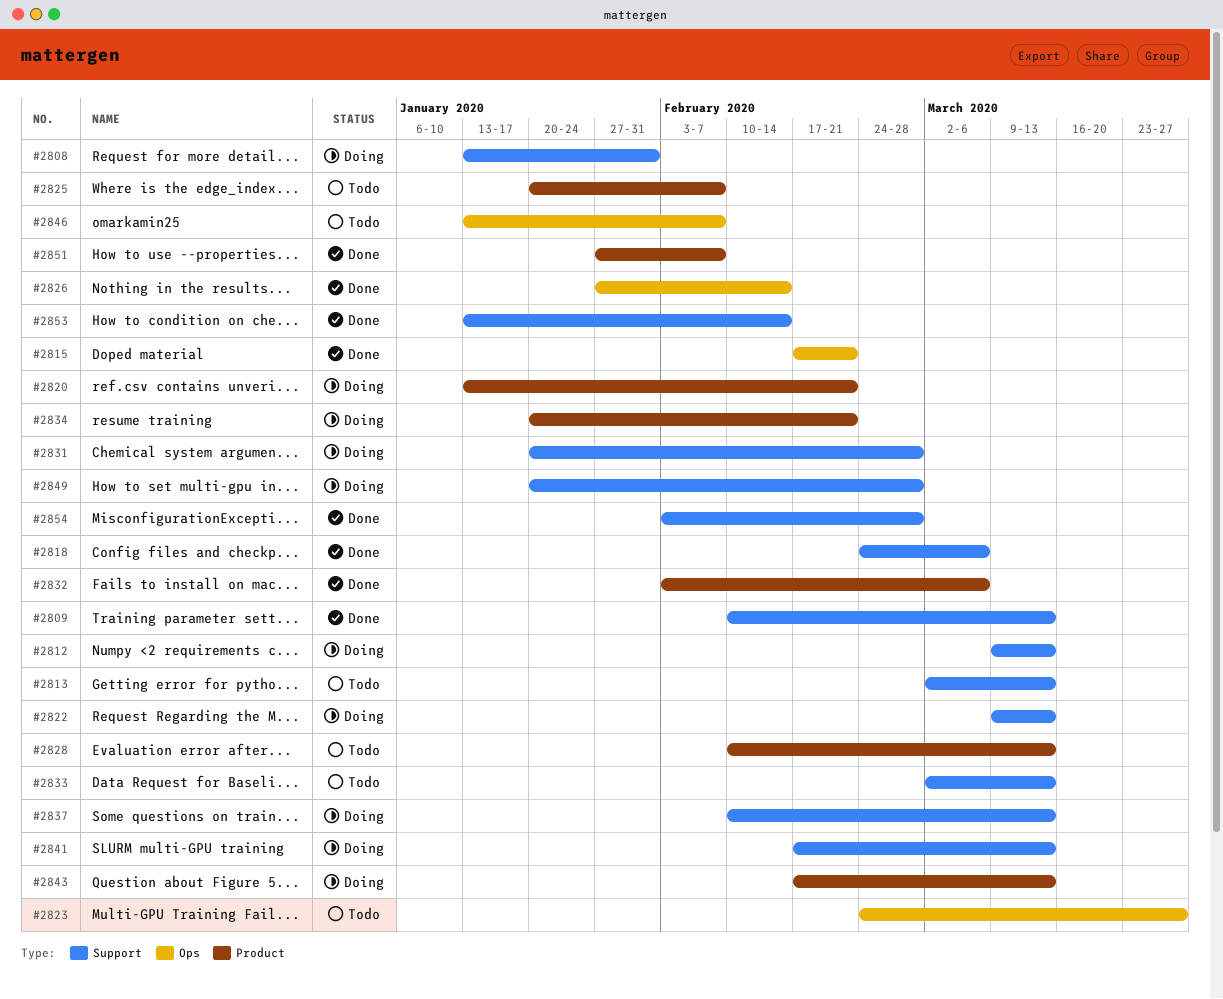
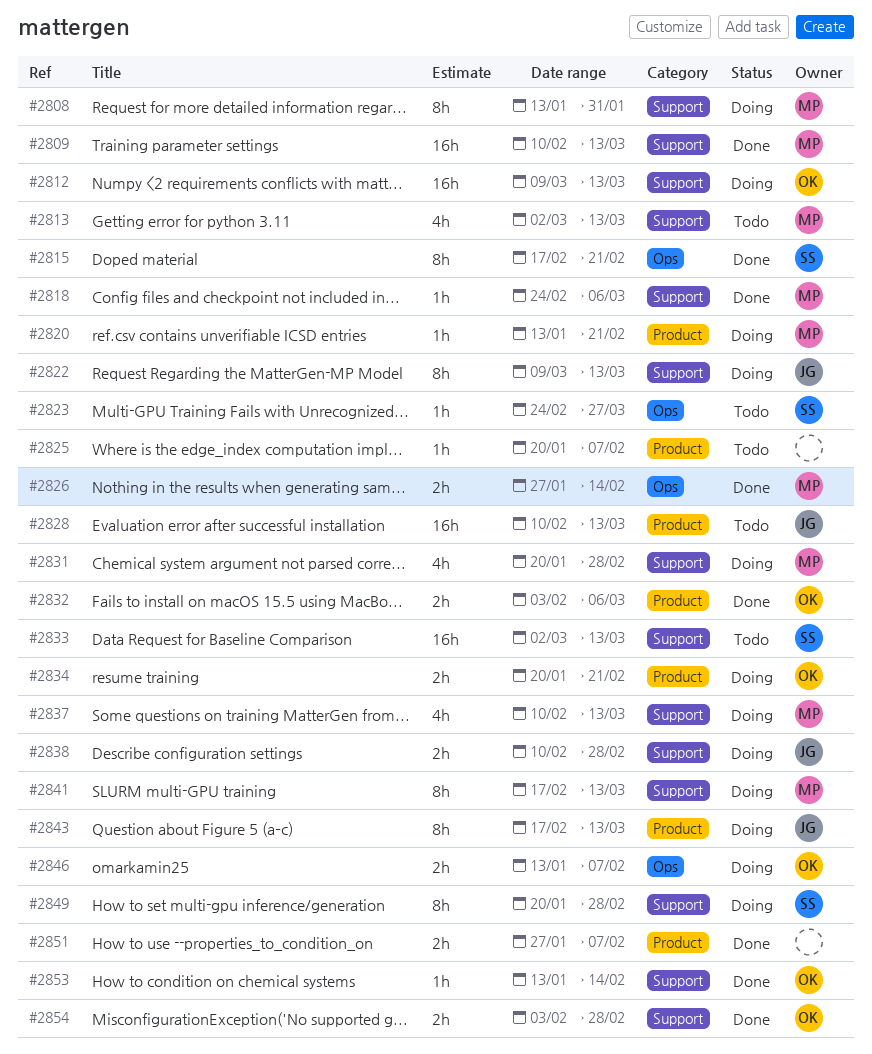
#2838: none -> present
#2846, status: Todo -> Doing

